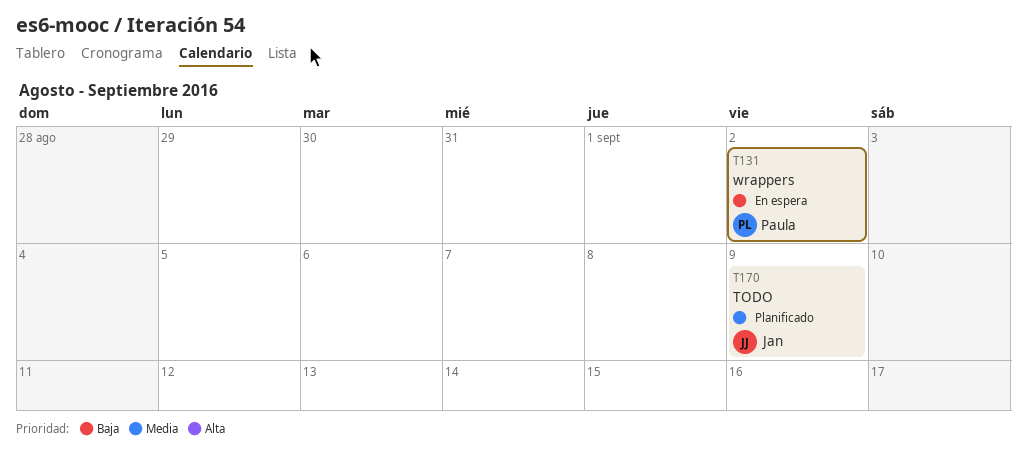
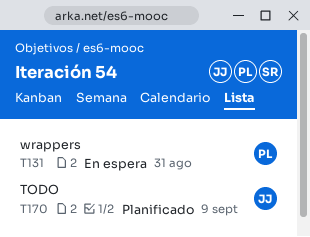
T131, due: Sep 2 -> Aug 31

